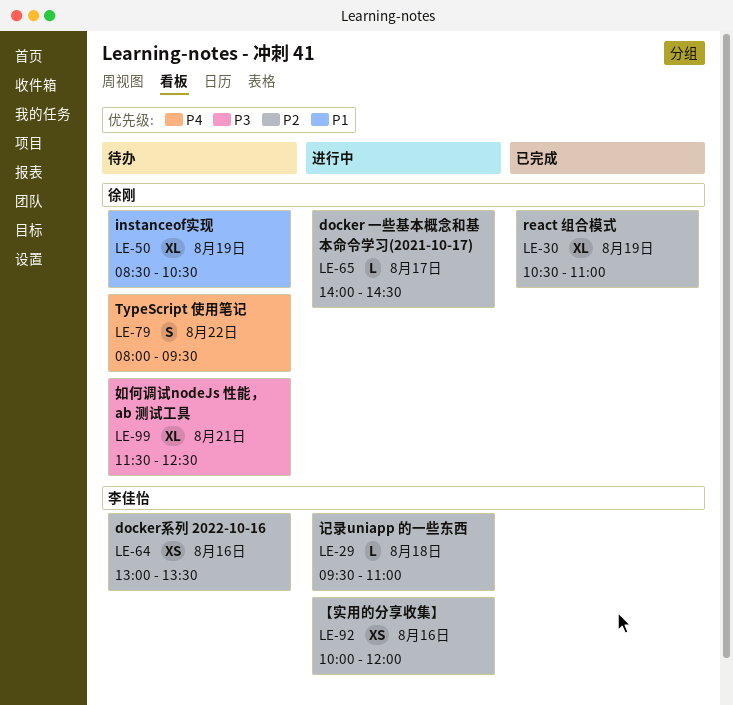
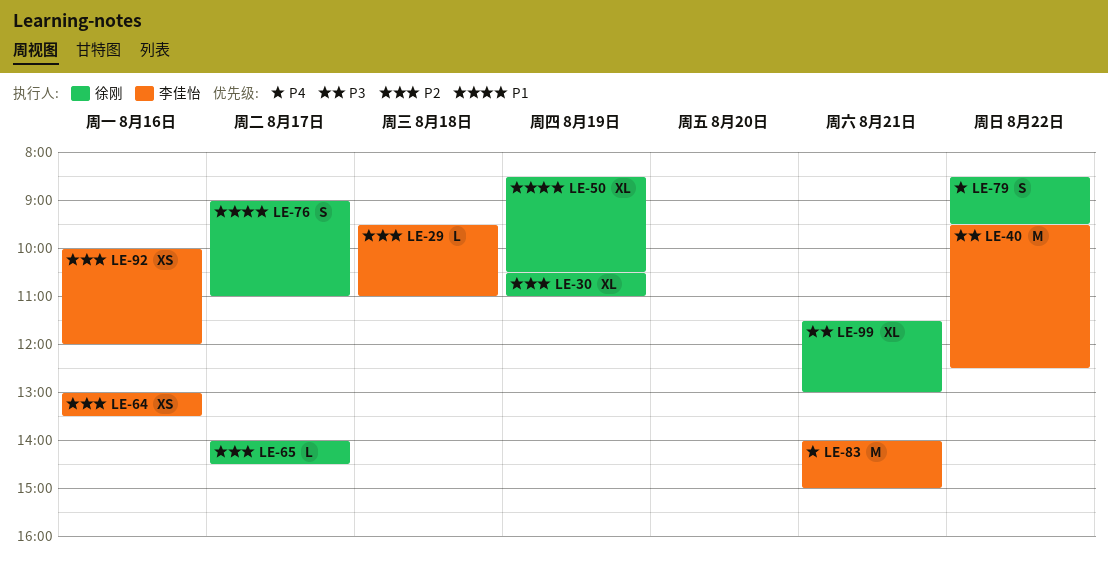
LE-40: none -> present
LE-76: none -> present
LE-79, begins: 08:00 -> 08:30
LE-83: none -> present
LE-99, ends: 12:30 -> 13:00

